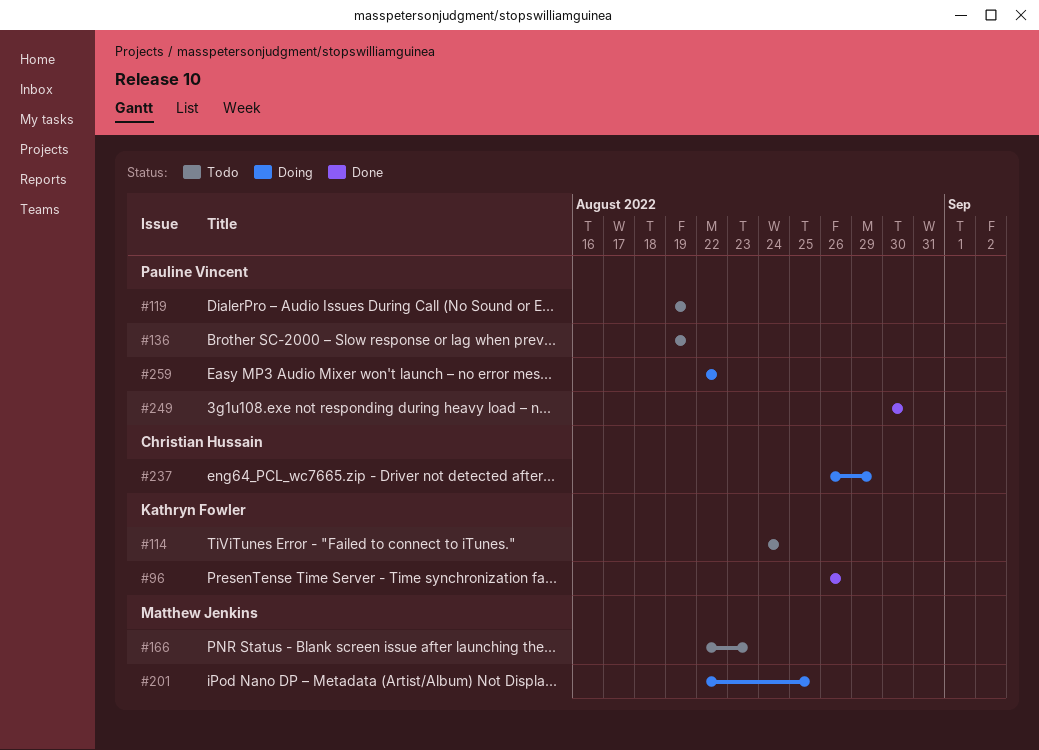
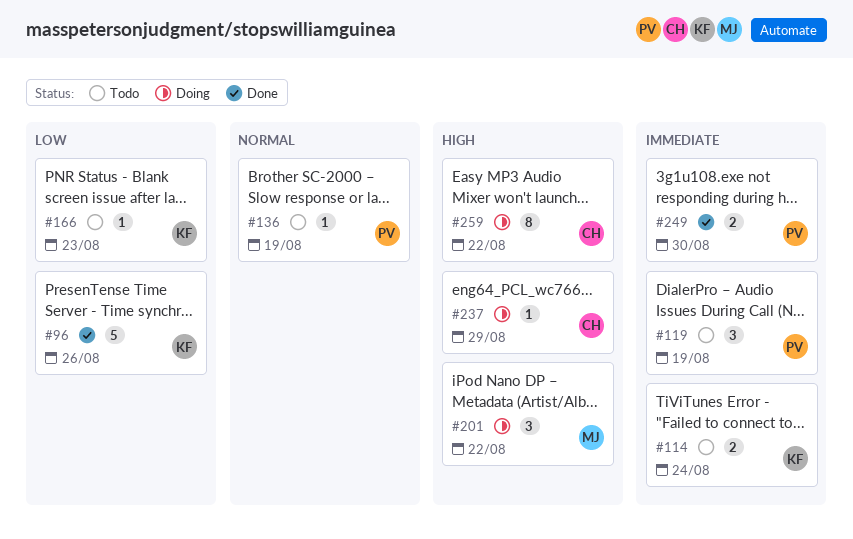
#166, owner: Matthew Jenkins -> Kathryn Fowler
#201, due: Aug 25 -> Aug 22
#259, owner: Pauline Vincent -> Christian Hussain

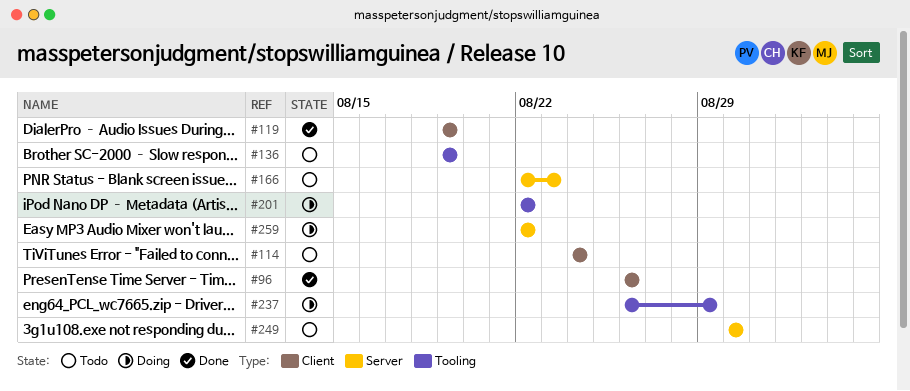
#119, status: Todo -> Done
#249, status: Done -> Todo

